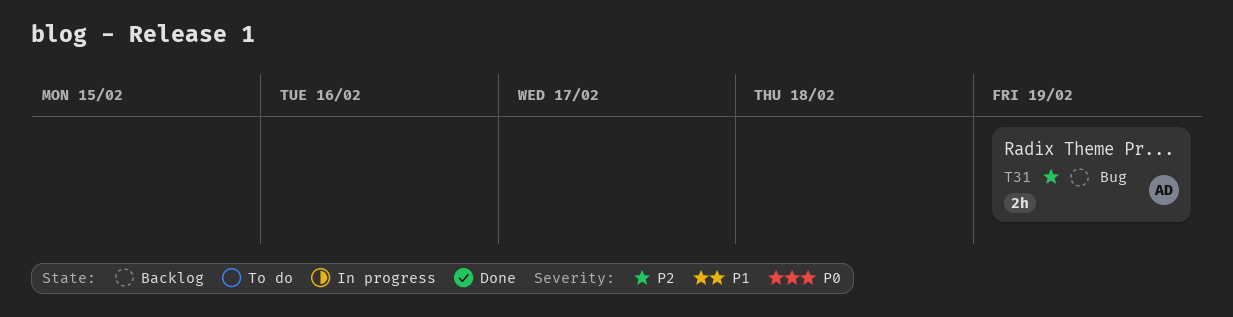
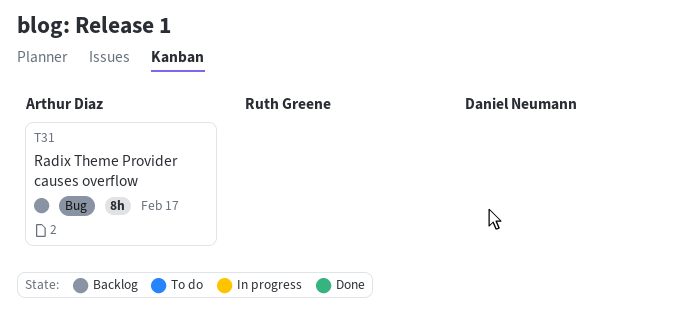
T31, estimate: 2h -> 8h
T31, due: Feb 19 -> Feb 17

